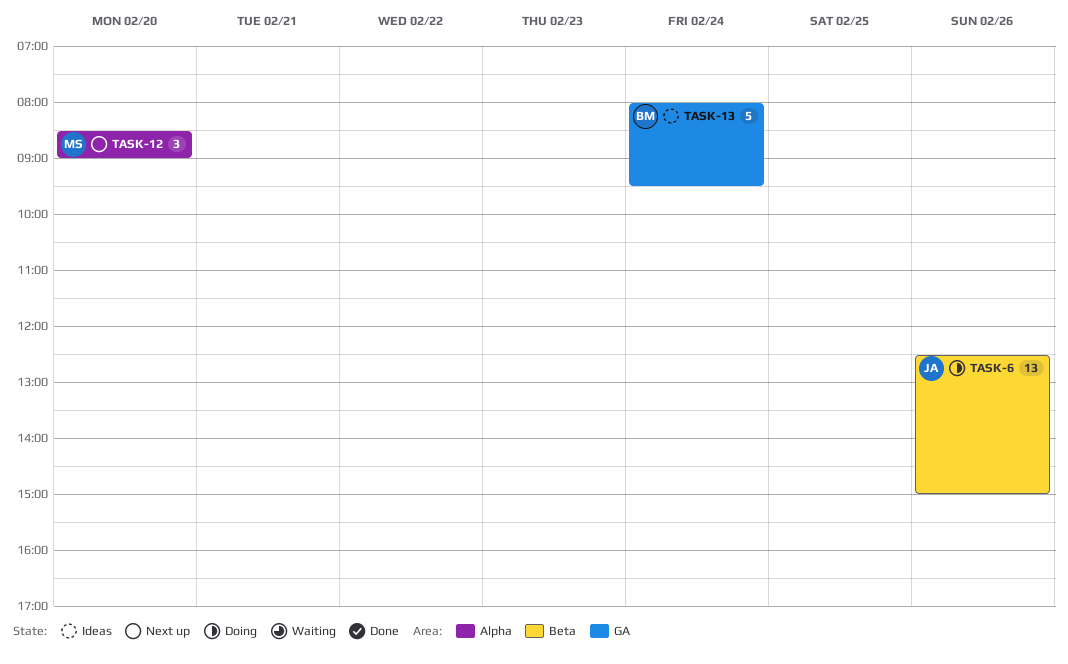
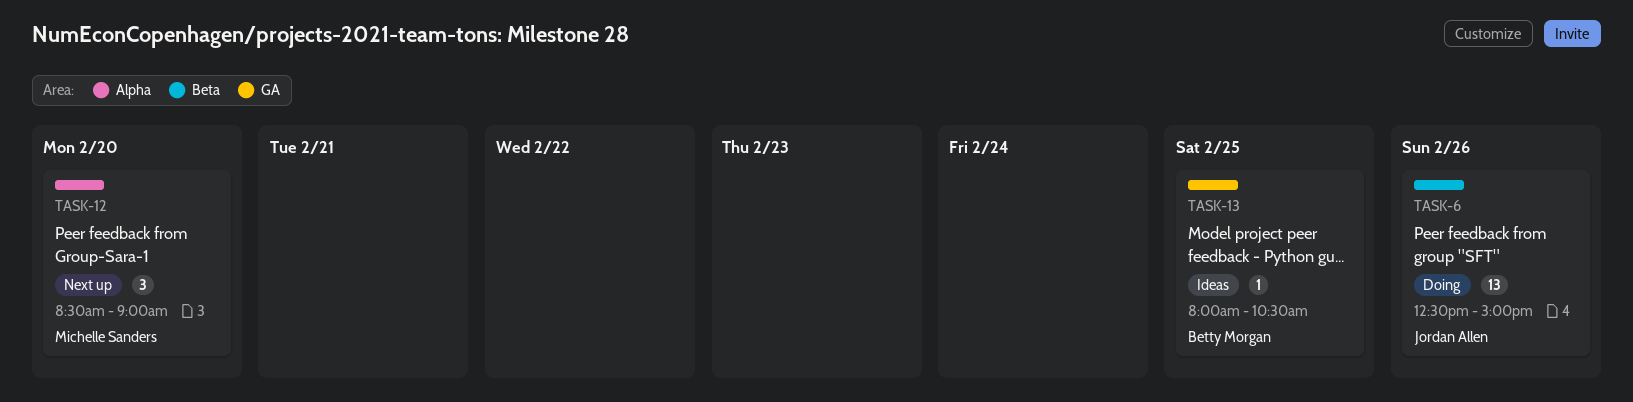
TASK-13, estimate: 5 -> 1
TASK-13, day: Feb 24 -> Feb 25
TASK-13, ends: 09:30 -> 10:30

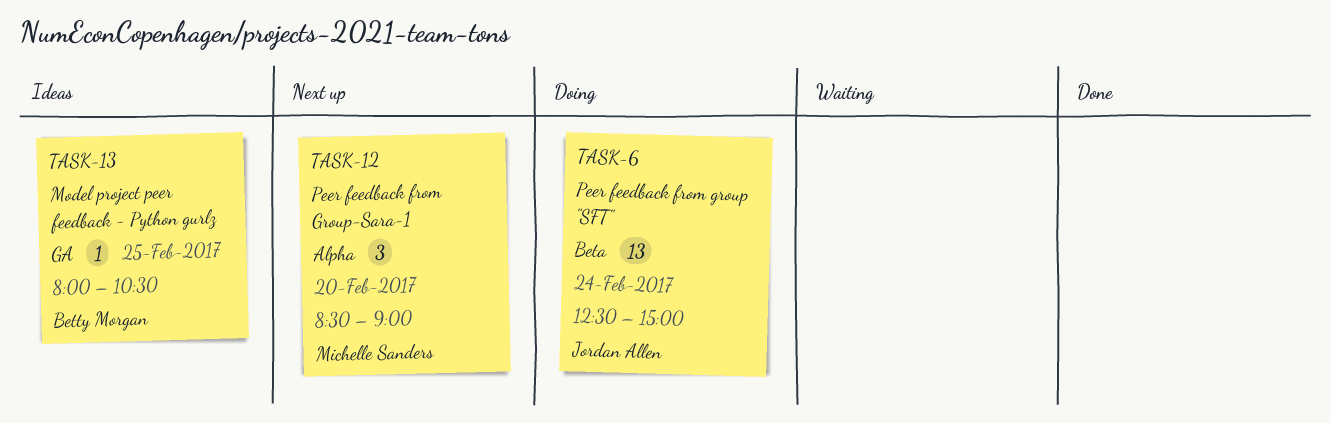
TASK-6, day: Feb 26 -> Feb 24

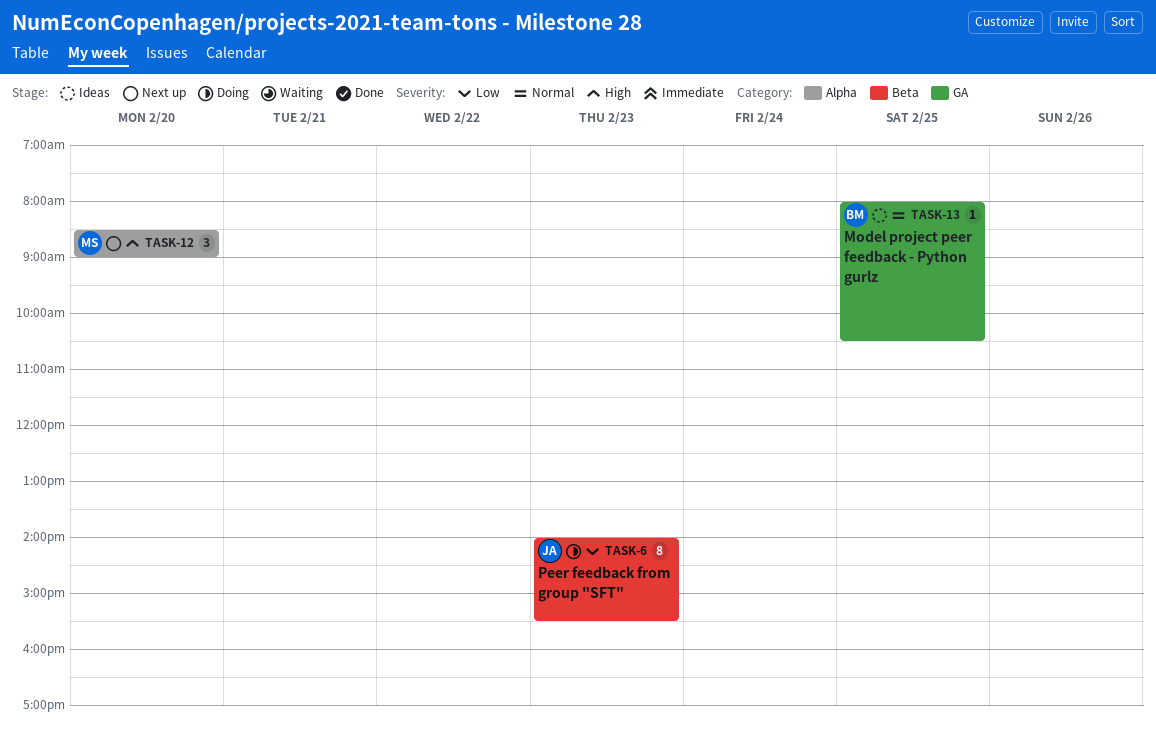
TASK-6, estimate: 13 -> 8
TASK-6, day: Feb 24 -> Feb 23
TASK-6, begins: 12:30 -> 14:00
TASK-6, ends: 15:00 -> 15:30

